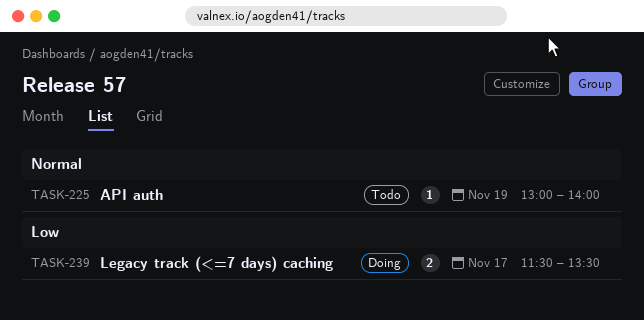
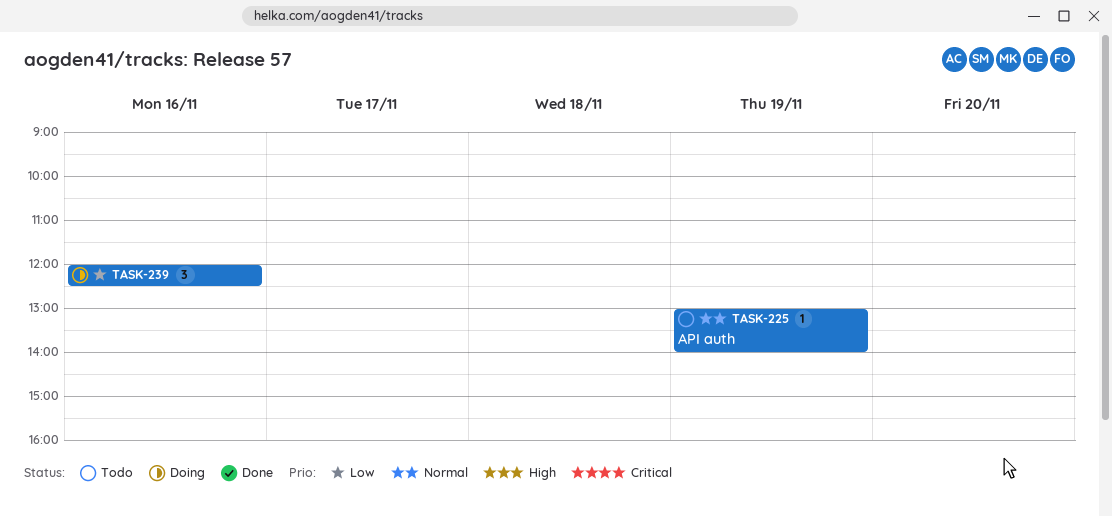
TASK-239, estimate: 2 -> 3
TASK-239, day: Nov 17 -> Nov 16
TASK-239, begins: 11:30 -> 12:00
TASK-239, ends: 13:30 -> 12:30

